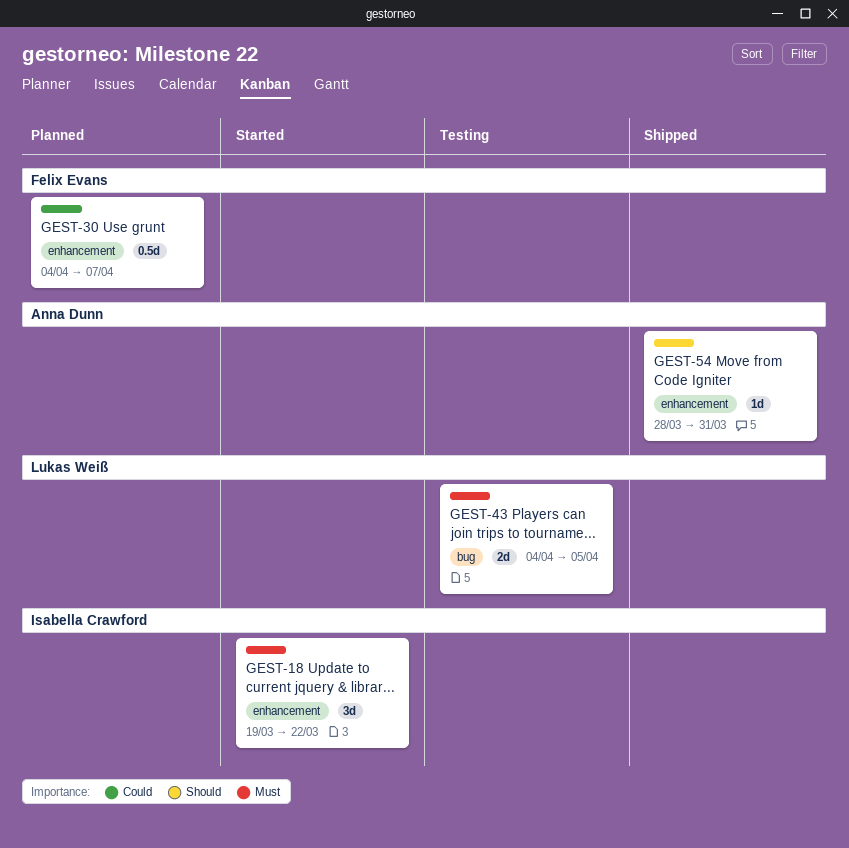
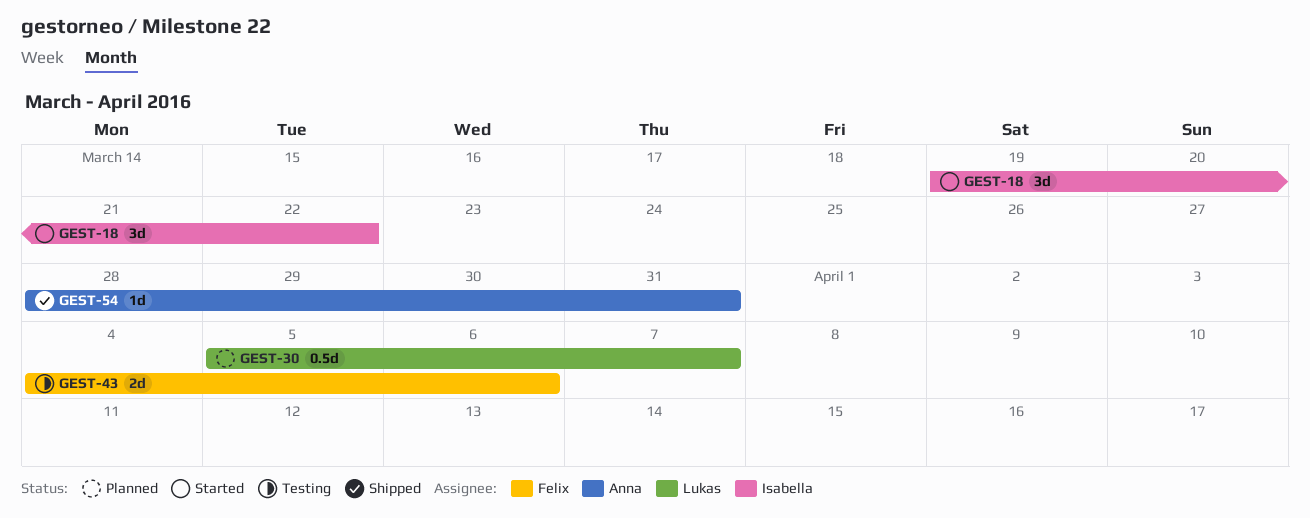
GEST-30, owner: Felix Evans -> Lukas Weiß
GEST-30, start: Apr 4 -> Apr 5
GEST-43, owner: Lukas Weiß -> Felix Evans
GEST-43, due: Apr 5 -> Apr 6

